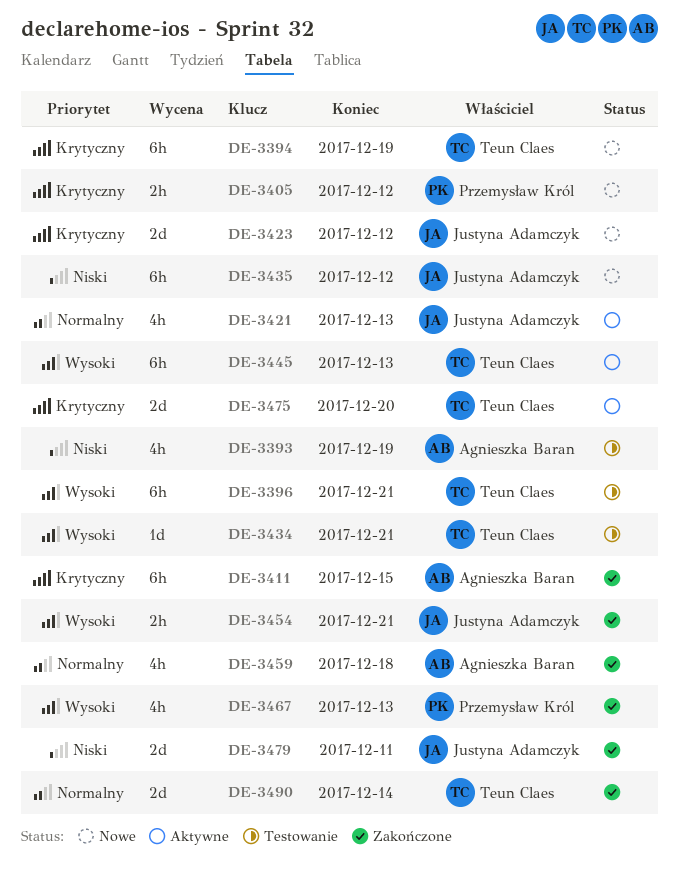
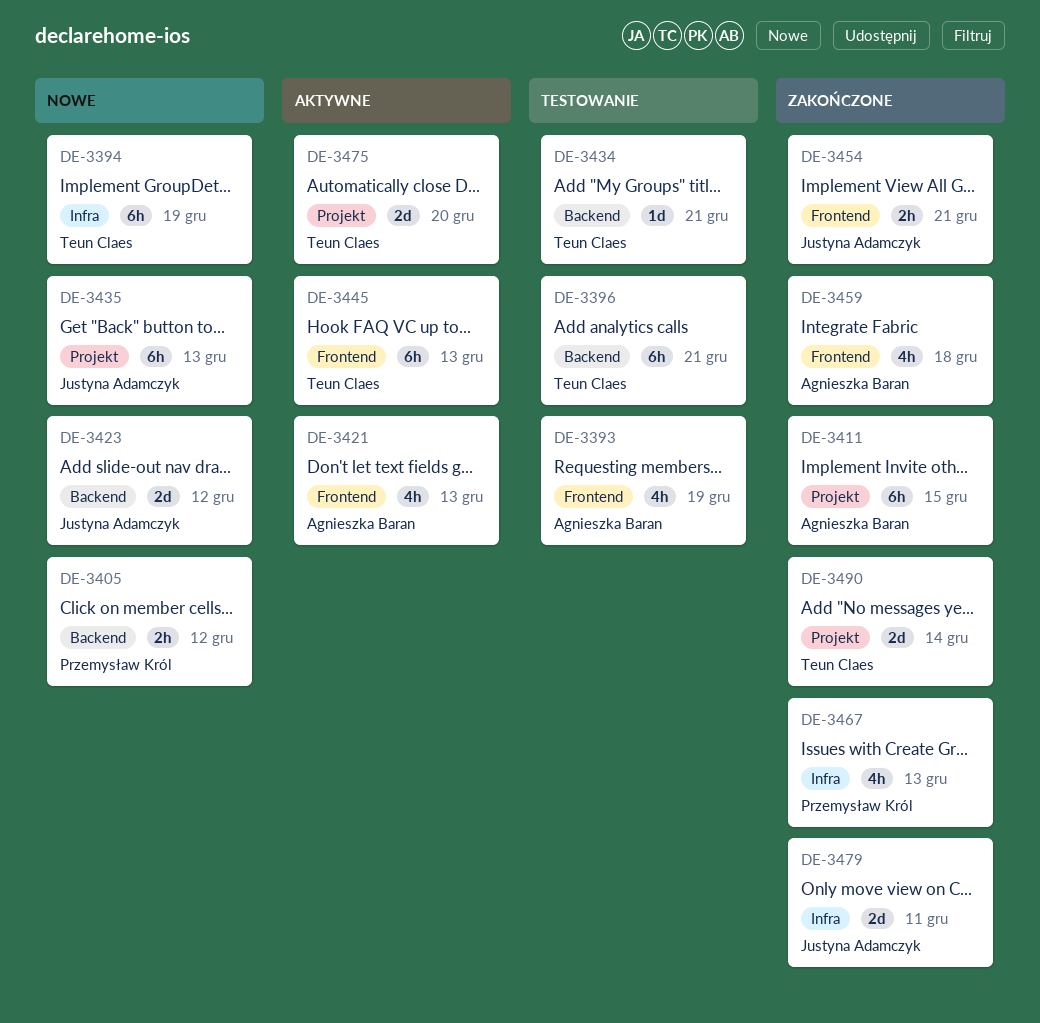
DE-3421, owner: Justyna Adamczyk -> Agnieszka Baran
DE-3435, due: Dec 12 -> Dec 13

